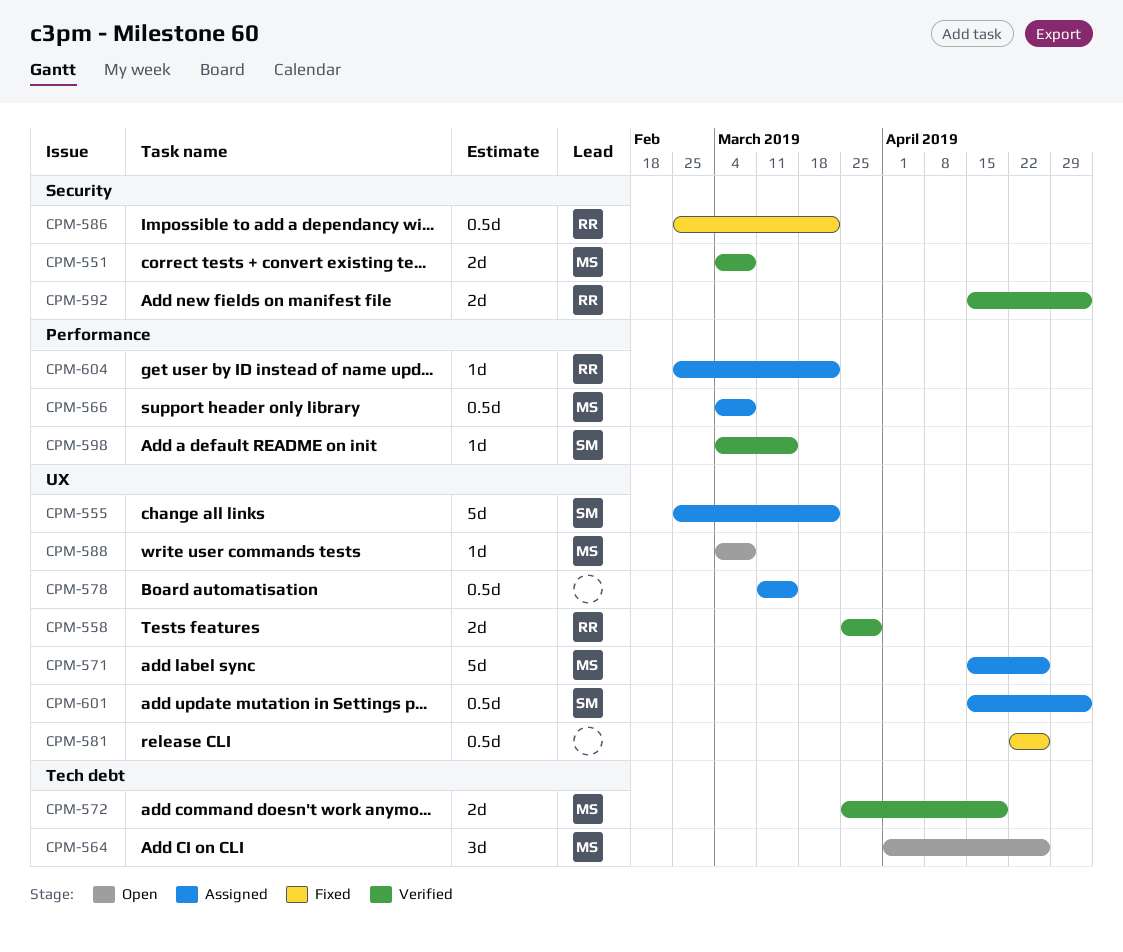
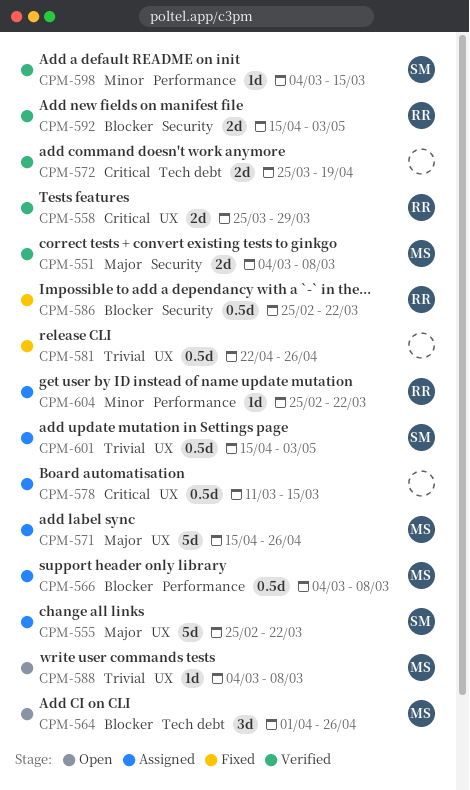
CPM-572, owner: MS -> none

